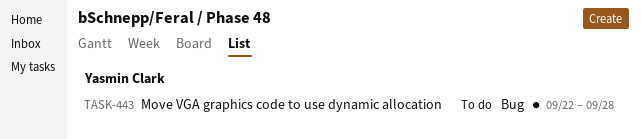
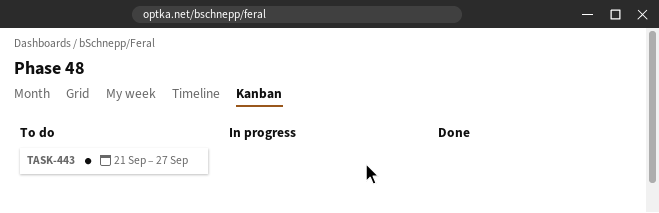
TASK-443, start: Sep 22 -> Sep 21
TASK-443, due: Sep 28 -> Sep 27

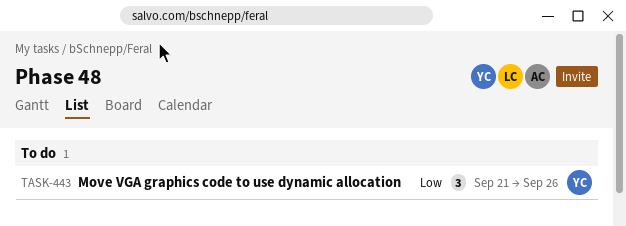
TASK-443, estimate: 1 -> 3
TASK-443, due: Sep 27 -> Sep 26

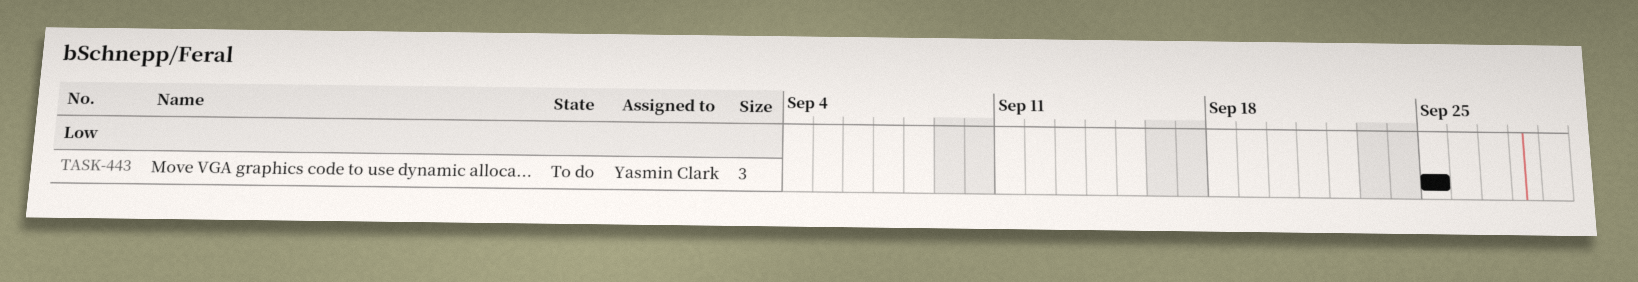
TASK-443, start: Sep 21 -> Sep 25
TASK-443, due: Sep 26 -> Sep 25

